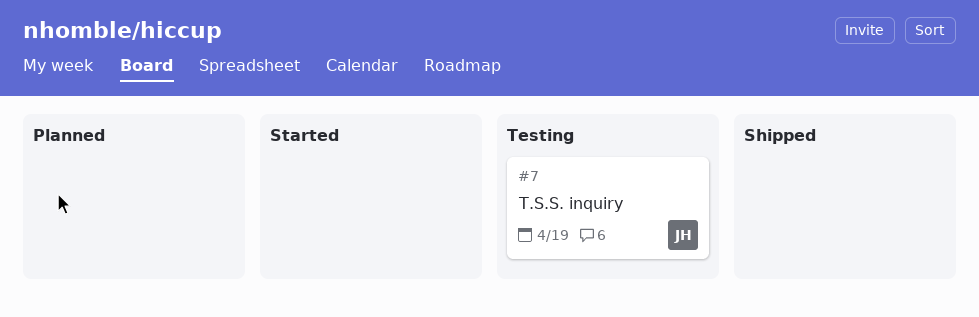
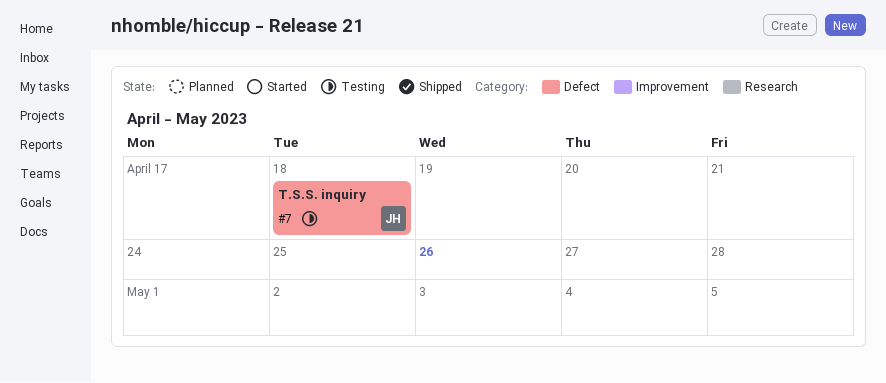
#7, due: Apr 19 -> Apr 18

